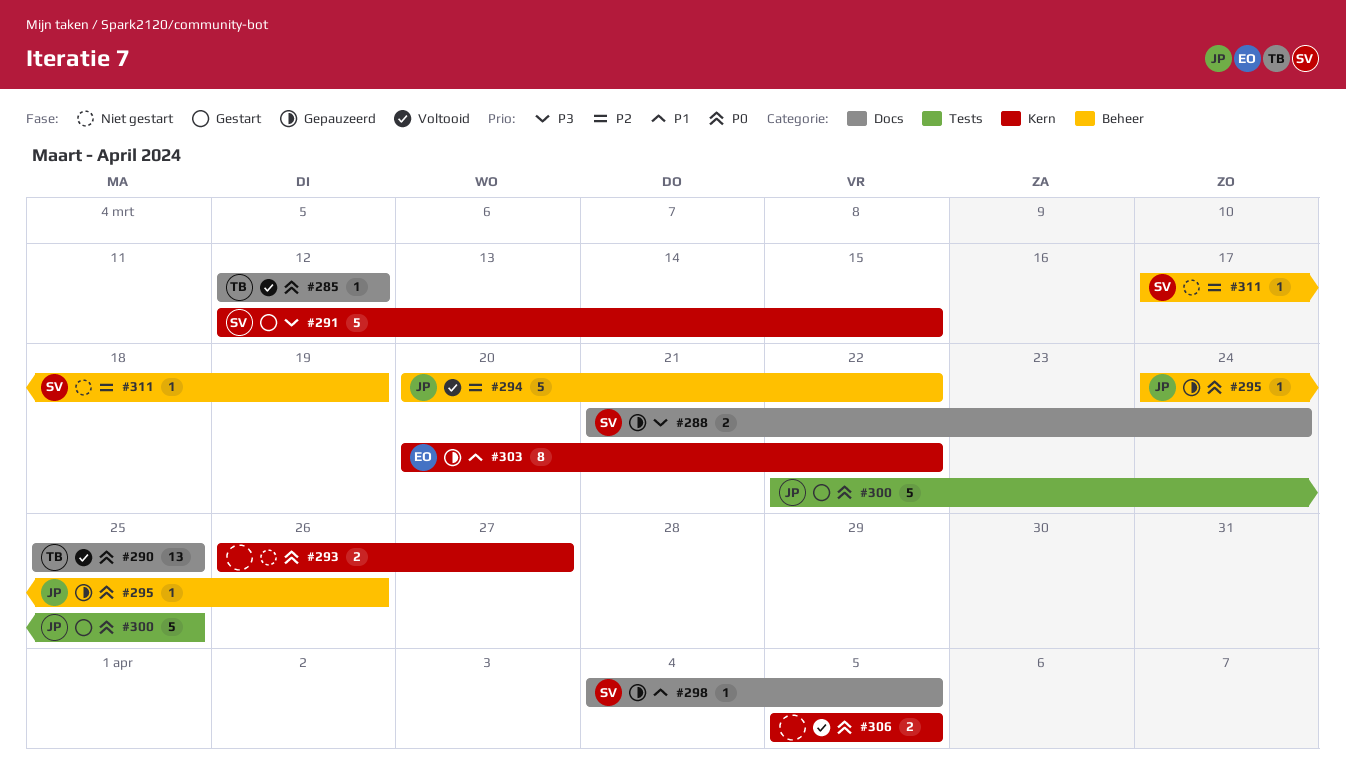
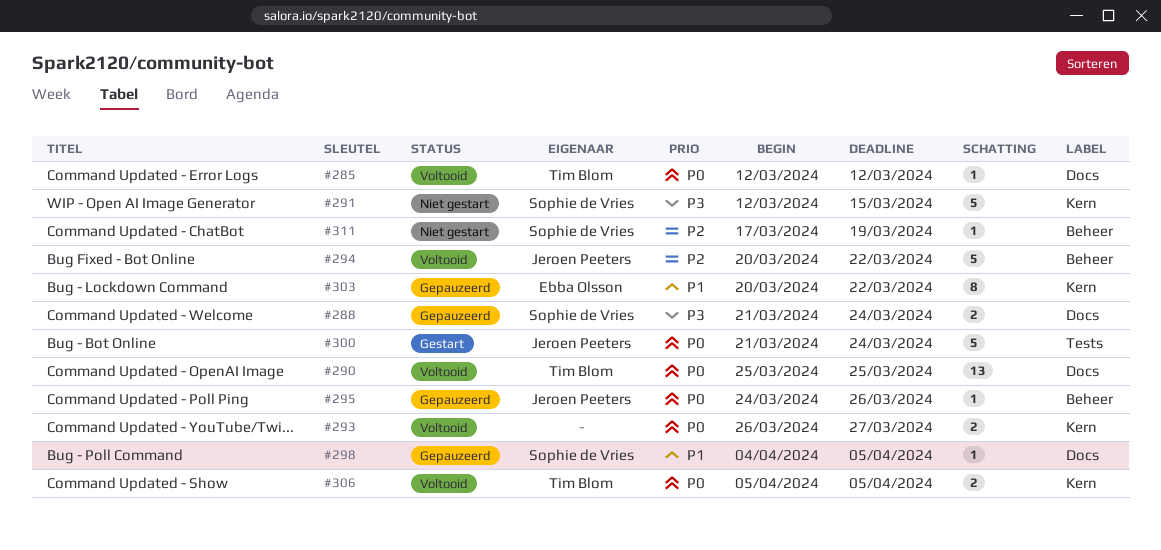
#291, status: Gestart -> Niet gestart
#293, status: Niet gestart -> Voltooid
#300, start: Mar 22 -> Mar 21
#300, due: Mar 25 -> Mar 24
#306, owner: none -> Tim Blom

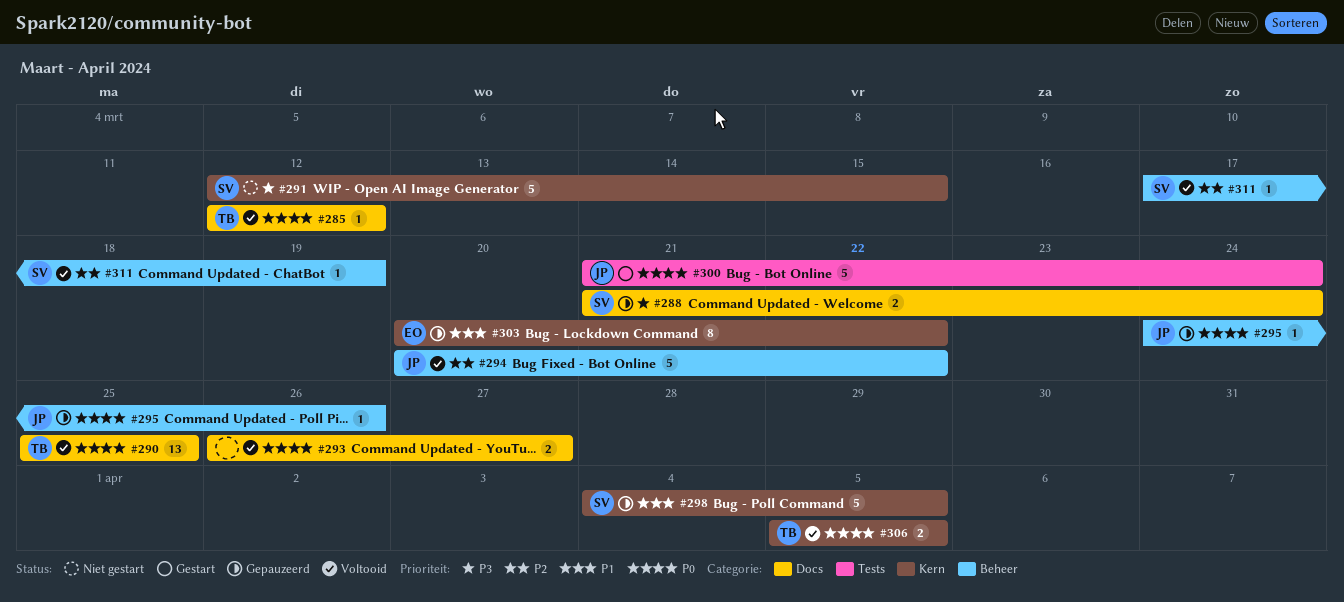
#293, label: Kern -> Docs
#298, label: Docs -> Kern
#298, estimate: 1 -> 5
#311, status: Niet gestart -> Voltooid

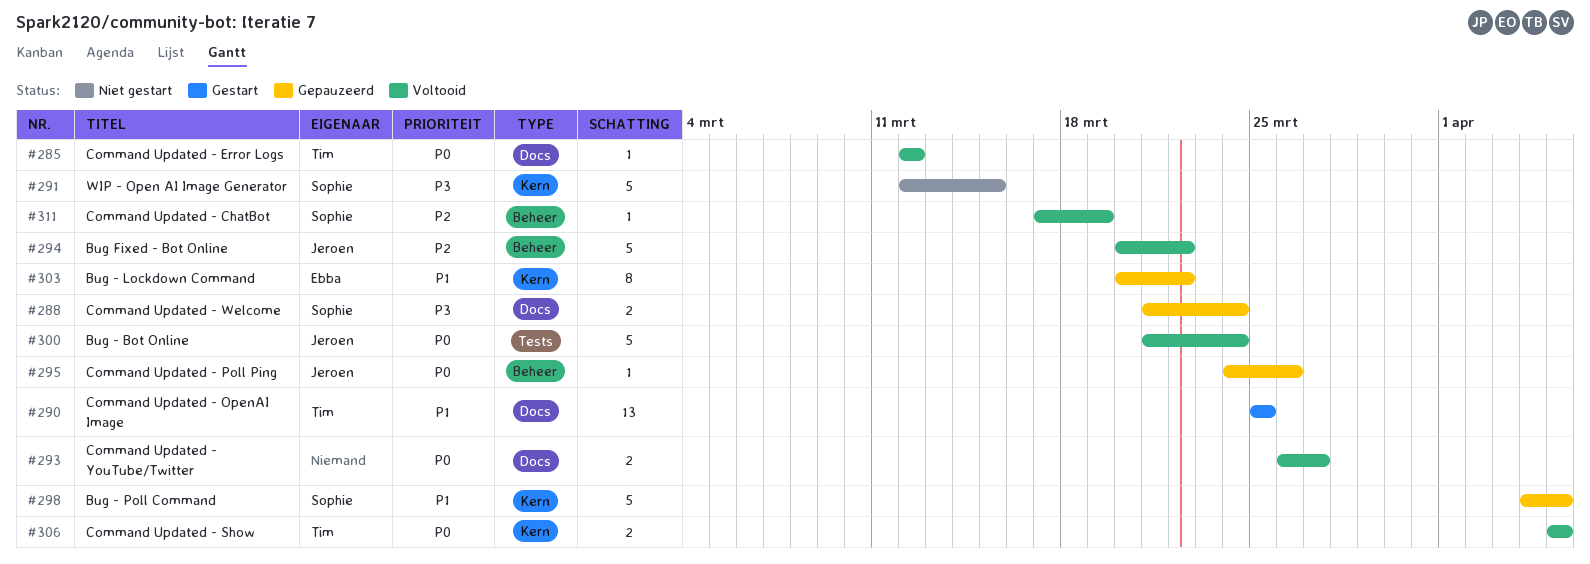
#290, status: Voltooid -> Gestart
#290, priority: P0 -> P1
#300, status: Gestart -> Voltooid

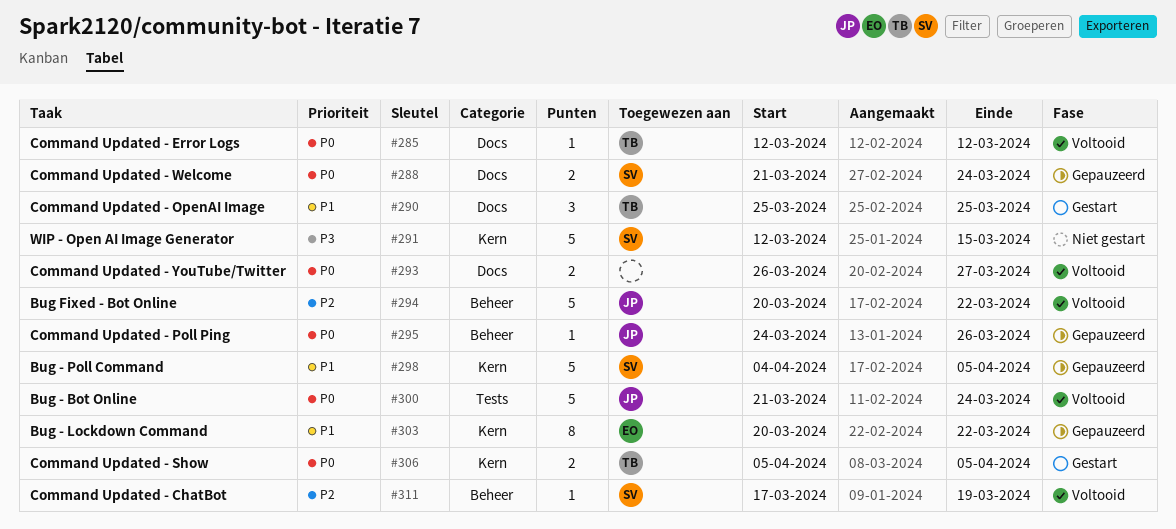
#288, priority: P3 -> P0
#290, estimate: 13 -> 3
#306, status: Voltooid -> Gestart

